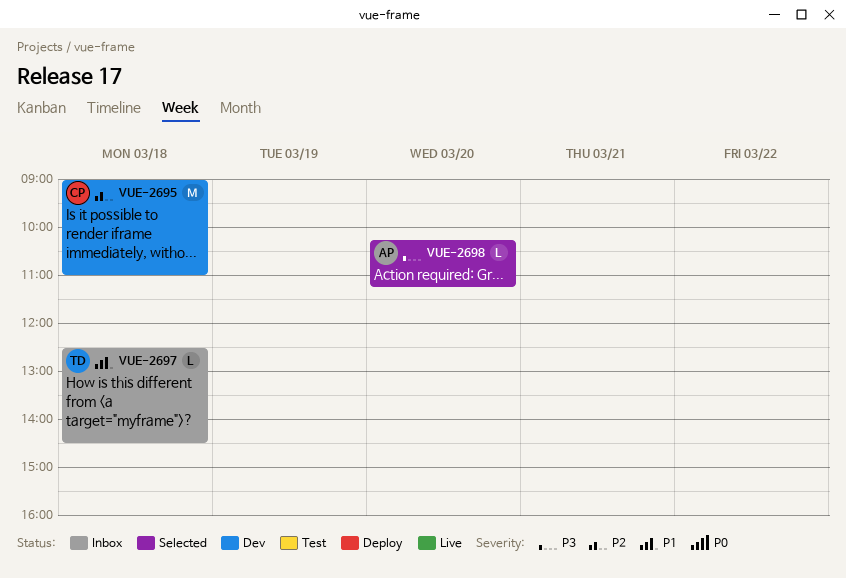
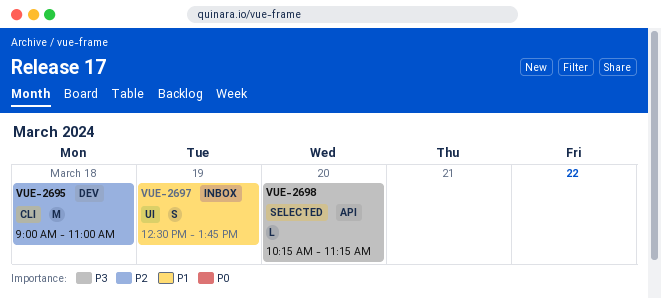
VUE-2697, estimate: L -> S
VUE-2697, day: Mar 18 -> Mar 19
VUE-2697, ends: 14:30 -> 13:45

